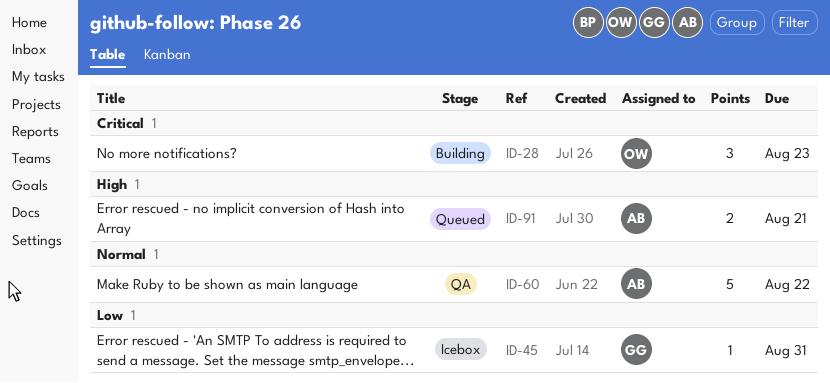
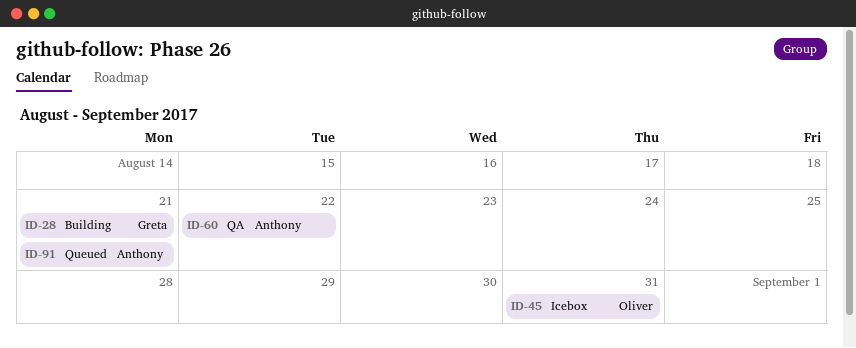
ID-28, owner: Oliver -> Greta
ID-28, due: Aug 23 -> Aug 21
ID-45, owner: Greta -> Oliver

